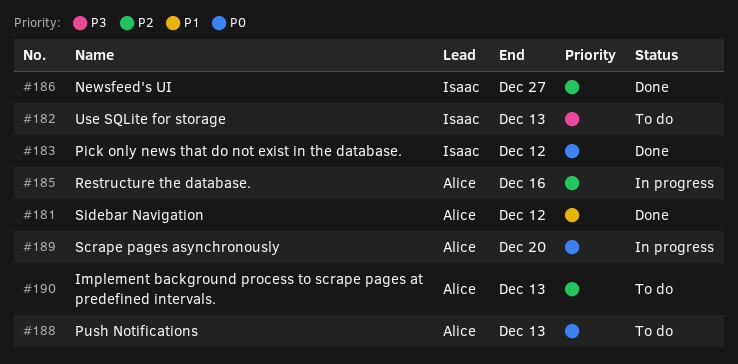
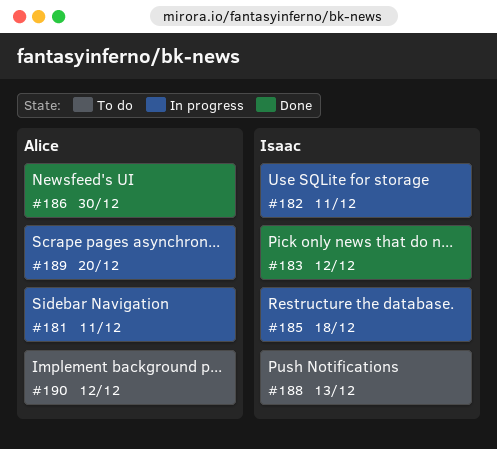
#181, status: Done -> In progress
#181, due: Dec 12 -> Dec 11
#182, status: To do -> In progress
#182, due: Dec 13 -> Dec 11
#185, owner: Alice -> Isaac
#185, due: Dec 16 -> Dec 18
#186, owner: Isaac -> Alice
#186, due: Dec 27 -> Dec 30
#188, owner: Alice -> Isaac
#190, due: Dec 13 -> Dec 12

